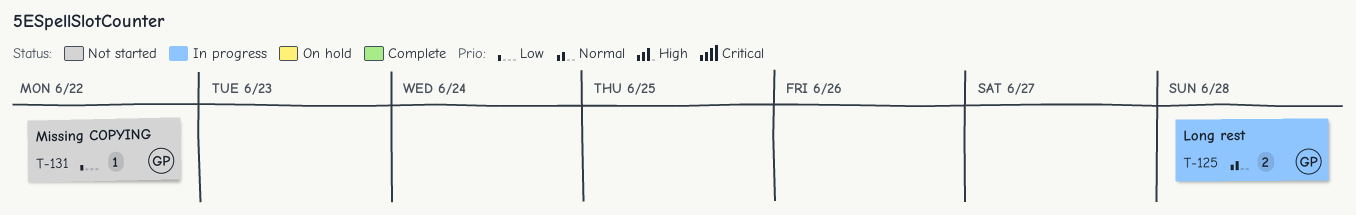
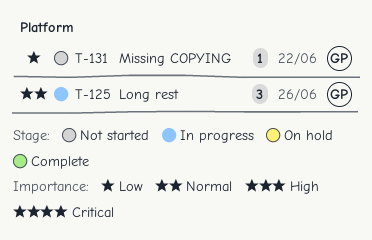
T-125, estimate: 2 -> 3
T-125, due: Jun 28 -> Jun 26

